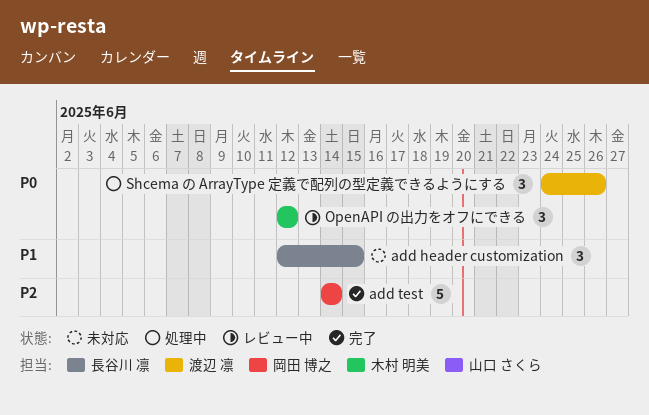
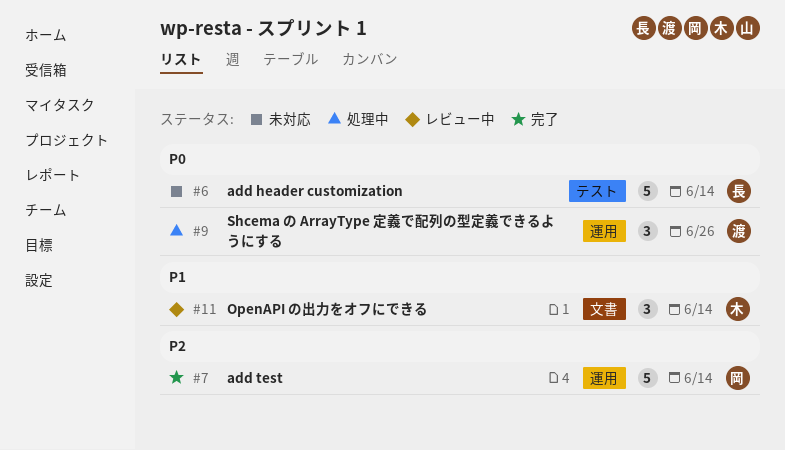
add header customization, priority: P1 -> P0
add header customization, estimate: 3 -> 5
add header customization, due: Jun 15 -> Jun 14
OpenAPI の出力をオフにできる, priority: P0 -> P1
OpenAPI の出力をオフにできる, due: Jun 12 -> Jun 14

